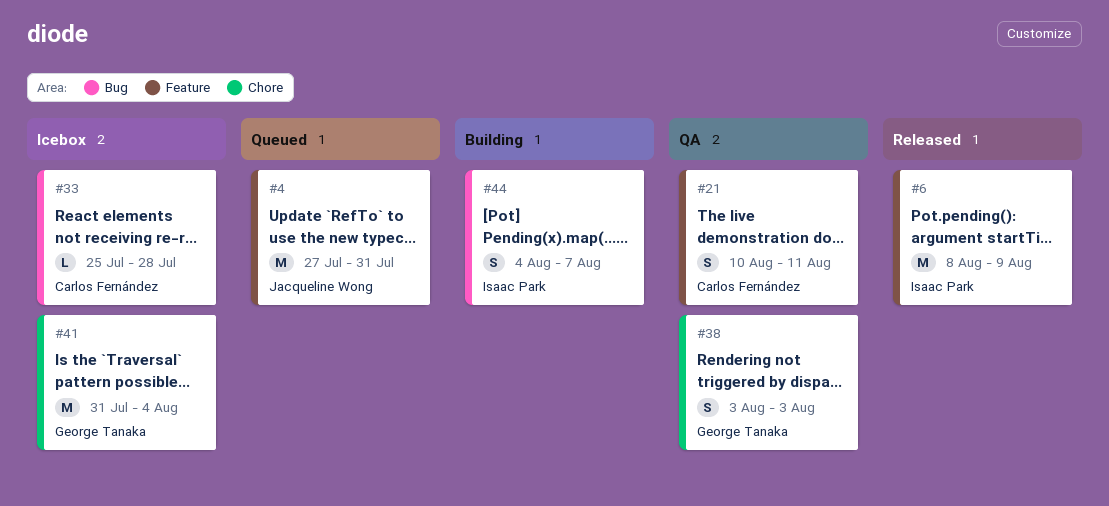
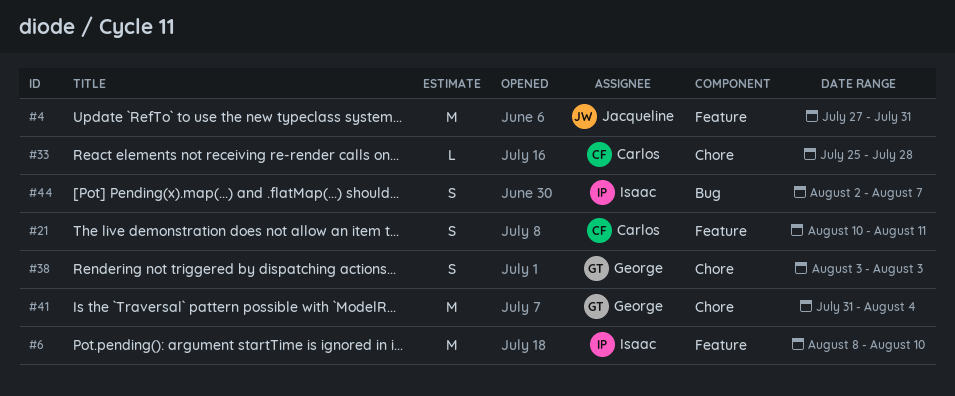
#6, due: Aug 9 -> Aug 10
#33, label: Bug -> Chore
#44, start: Aug 4 -> Aug 2

